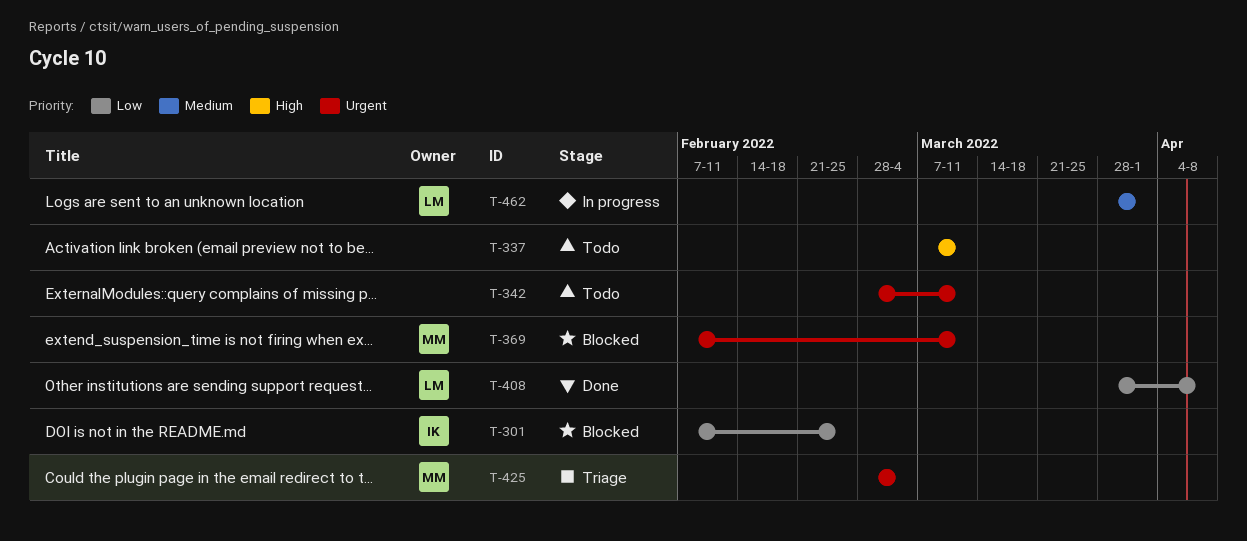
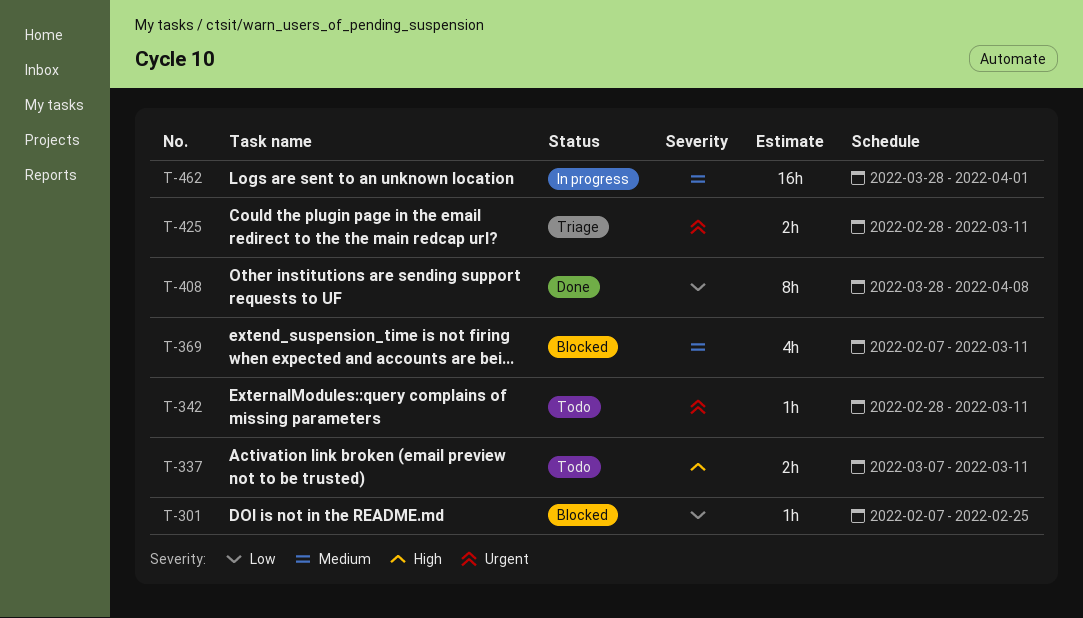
T-369, priority: Urgent -> Medium
T-425, due: Mar 4 -> Mar 11

